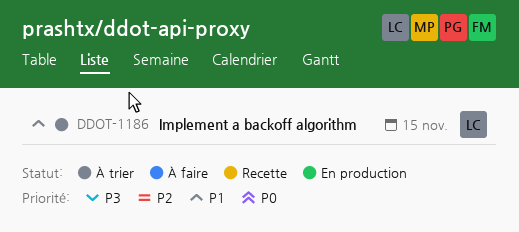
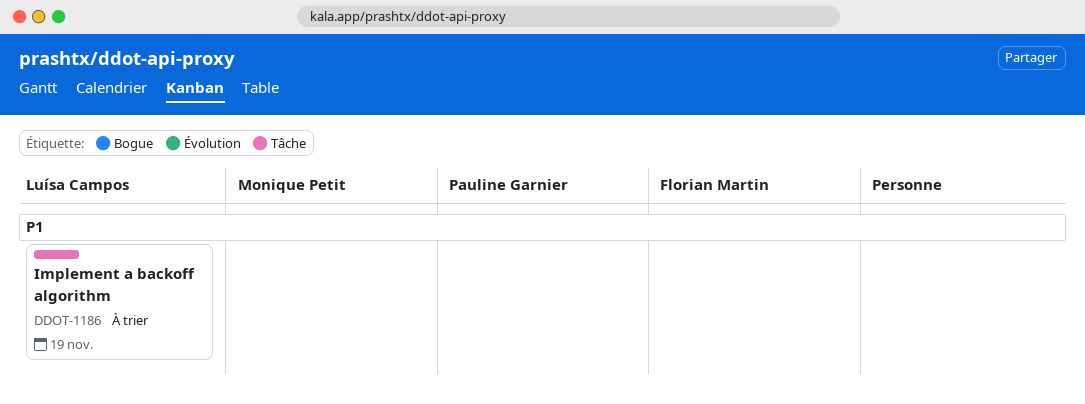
DDOT-1186, due: Nov 15 -> Nov 19

